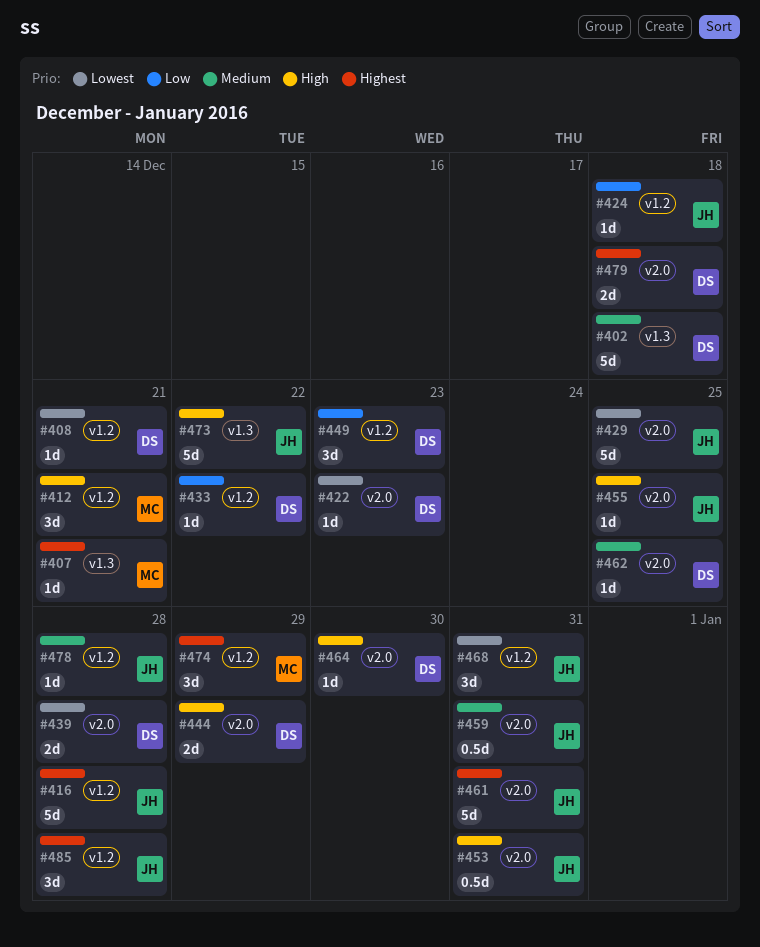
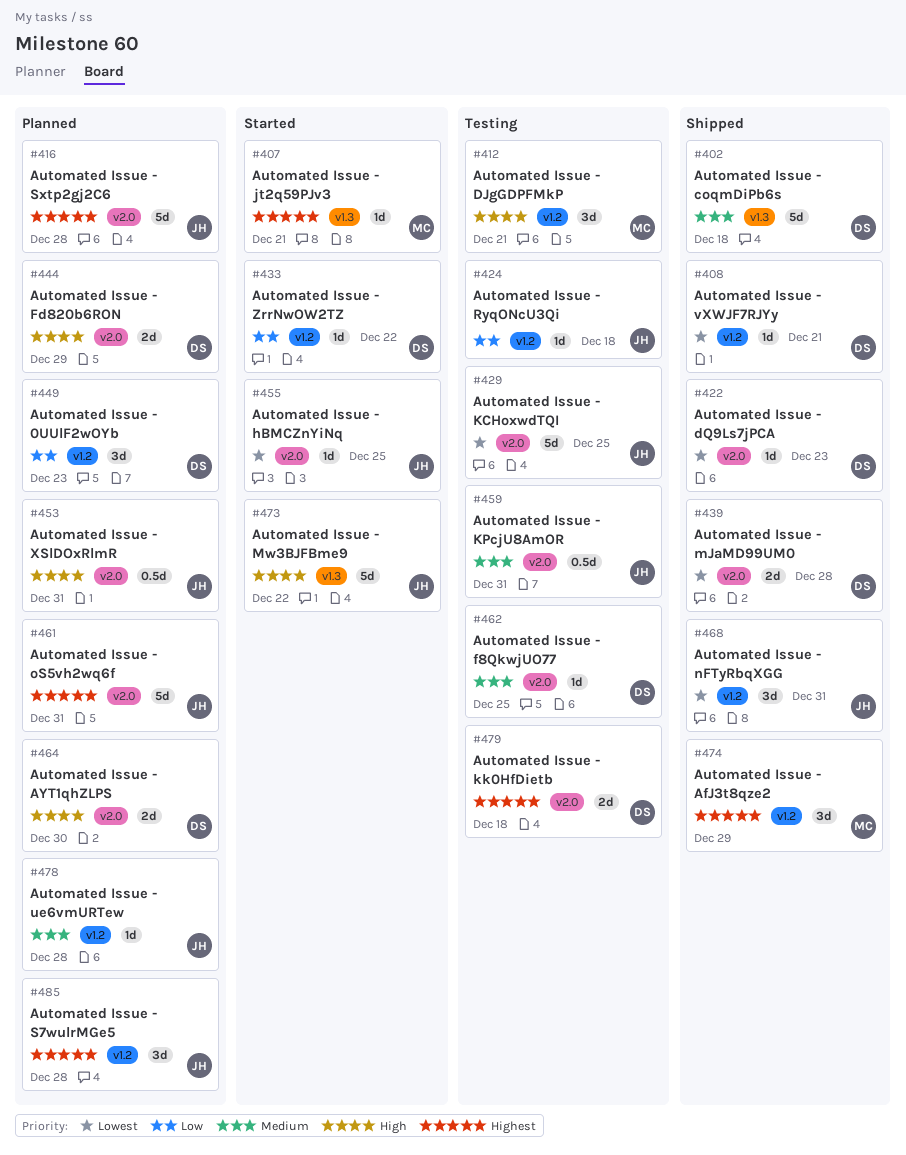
#416, label: v1.2 -> v2.0
#455, priority: High -> Lowest
#464, estimate: 1d -> 2d

